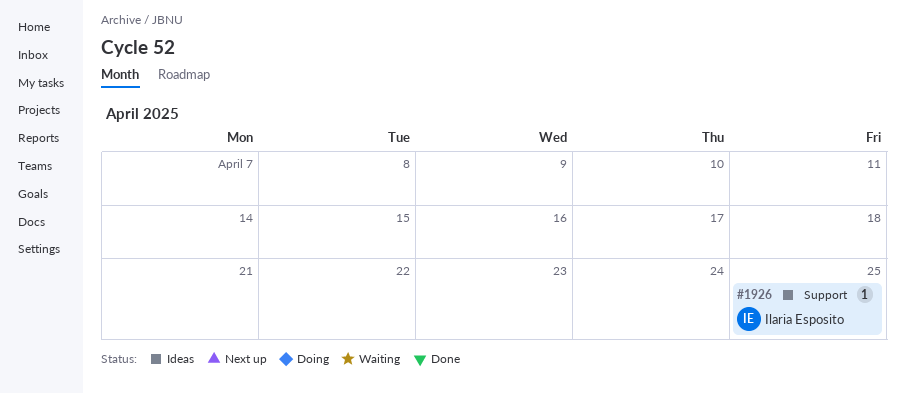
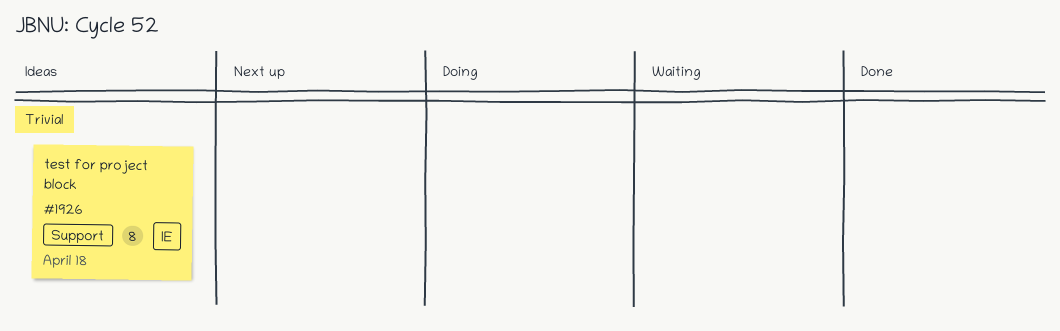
#1926, estimate: 1 -> 8
#1926, due: Apr 25 -> Apr 18

